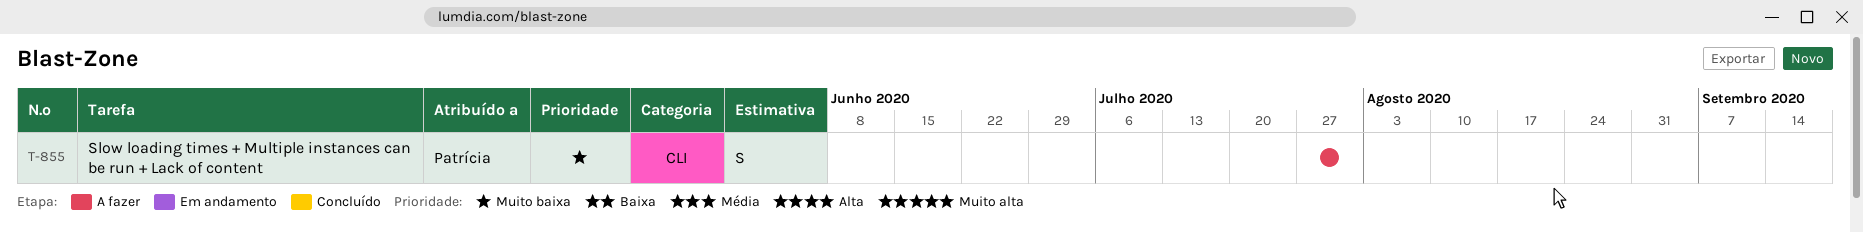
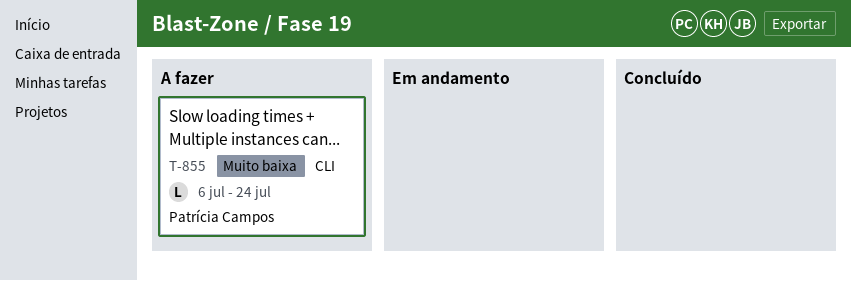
T-855, estimate: S -> L
T-855, start: Jul 27 -> Jul 6
T-855, due: Jul 31 -> Jul 24

